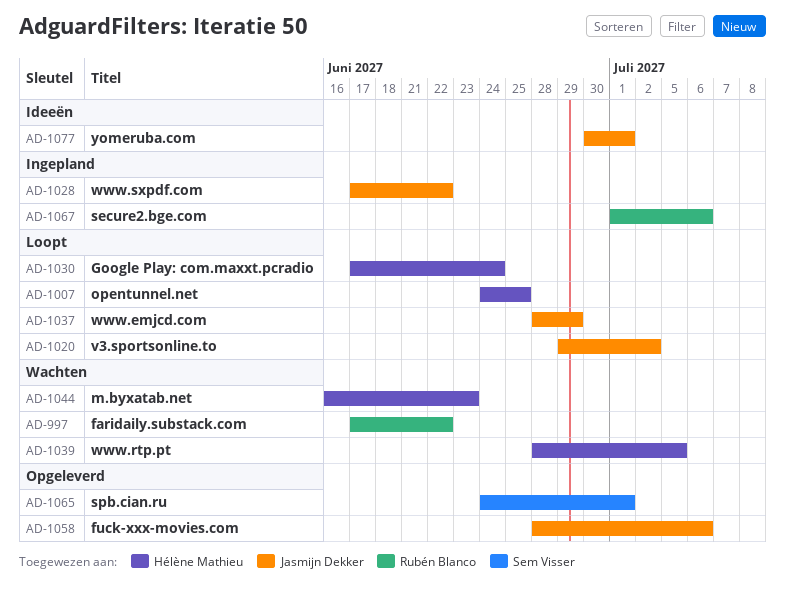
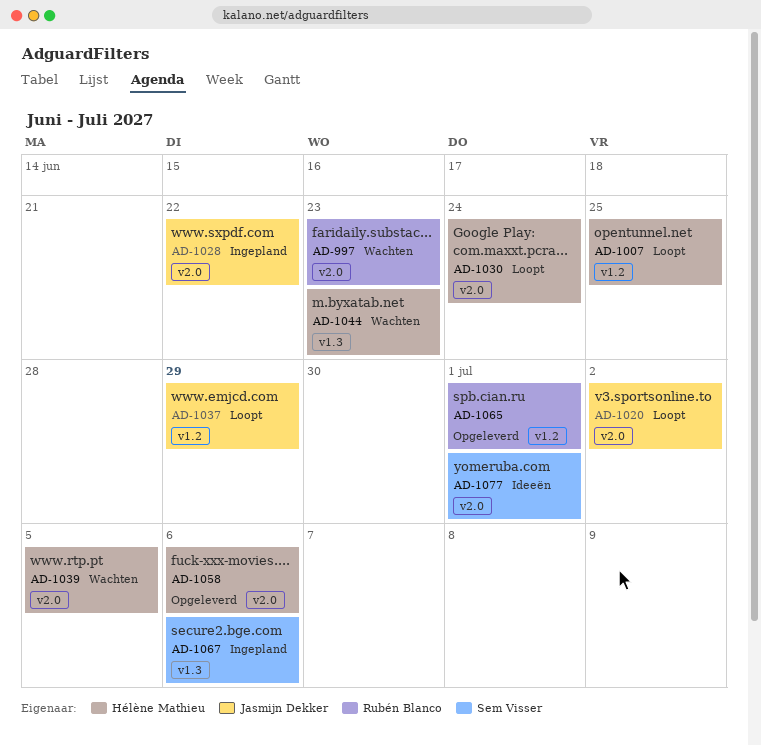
AD-997, due: Jun 22 -> Jun 23
AD-1058, owner: Jasmijn Dekker -> Hélène Mathieu
AD-1065, owner: Sem Visser -> Rubén Blanco
AD-1067, owner: Rubén Blanco -> Sem Visser
AD-1077, owner: Jasmijn Dekker -> Sem Visser

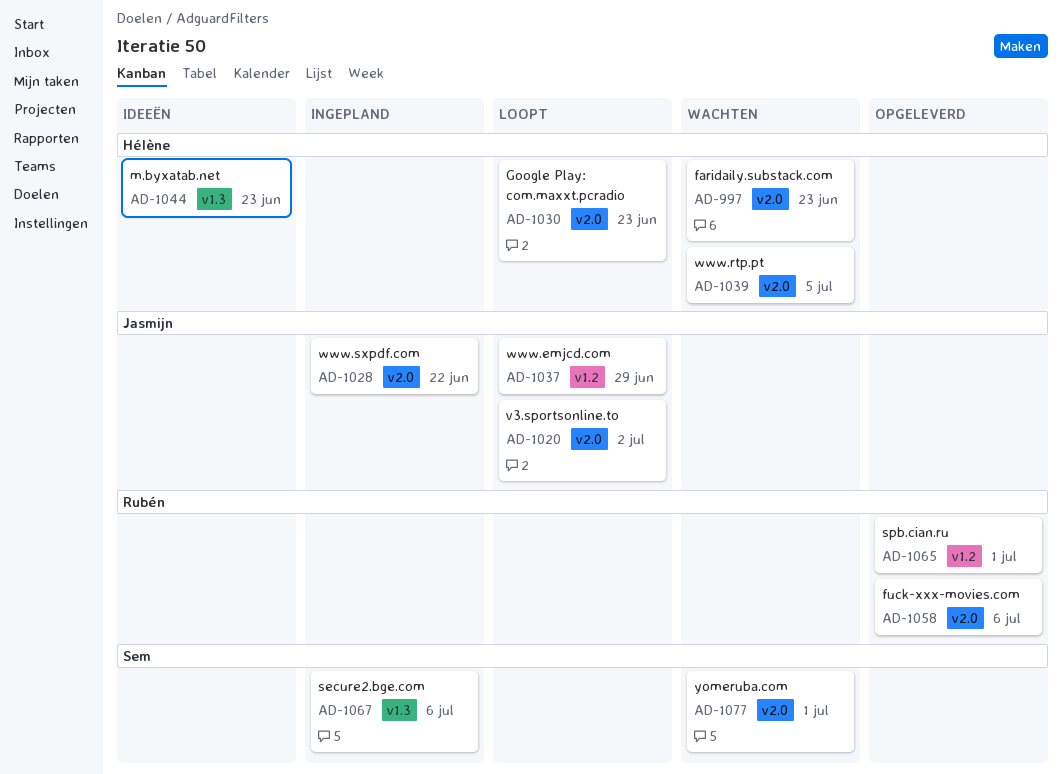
AD-997, owner: Rubén Blanco -> Hélène Mathieu
AD-1007: present -> none
AD-1030, due: Jun 24 -> Jun 23
AD-1044, status: Wachten -> Ideeën
AD-1058, owner: Hélène Mathieu -> Rubén Blanco
AD-1077, status: Ideeën -> Wachten

